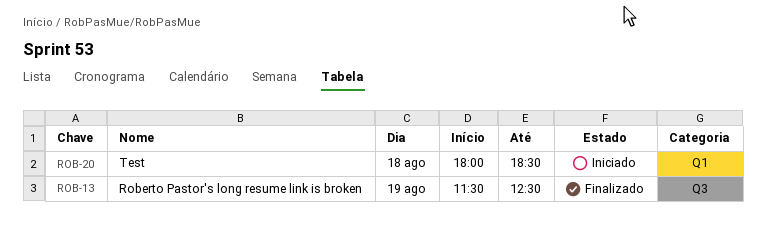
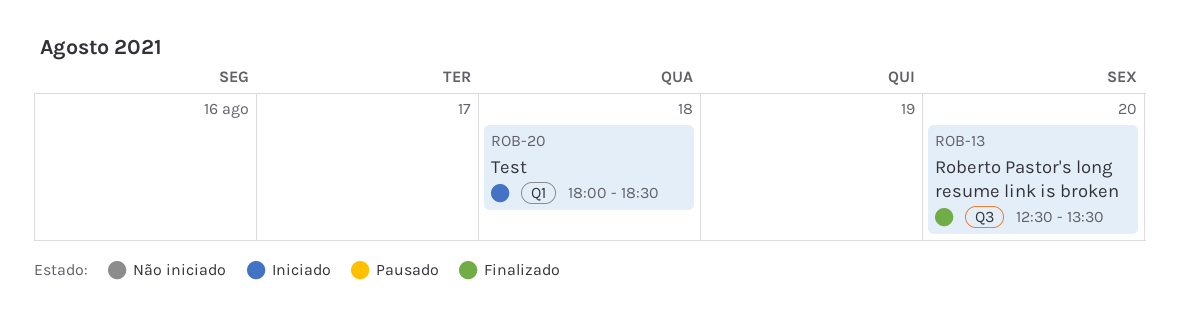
ROB-13, day: Aug 19 -> Aug 20
ROB-13, begins: 11:30 -> 12:30
ROB-13, ends: 12:30 -> 13:30

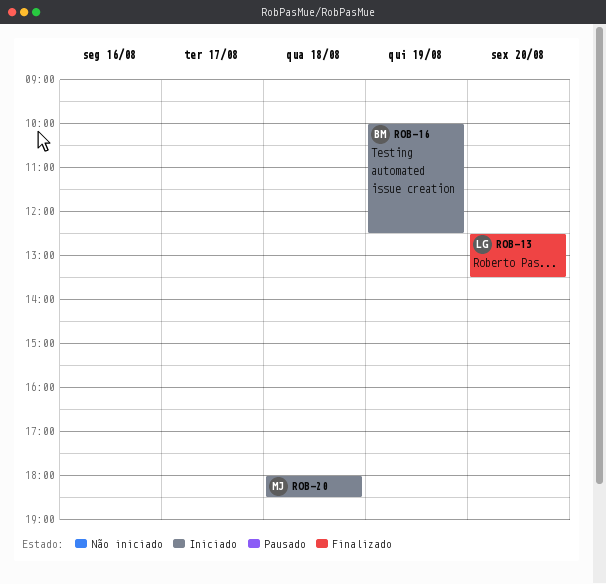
ROB-16: none -> present

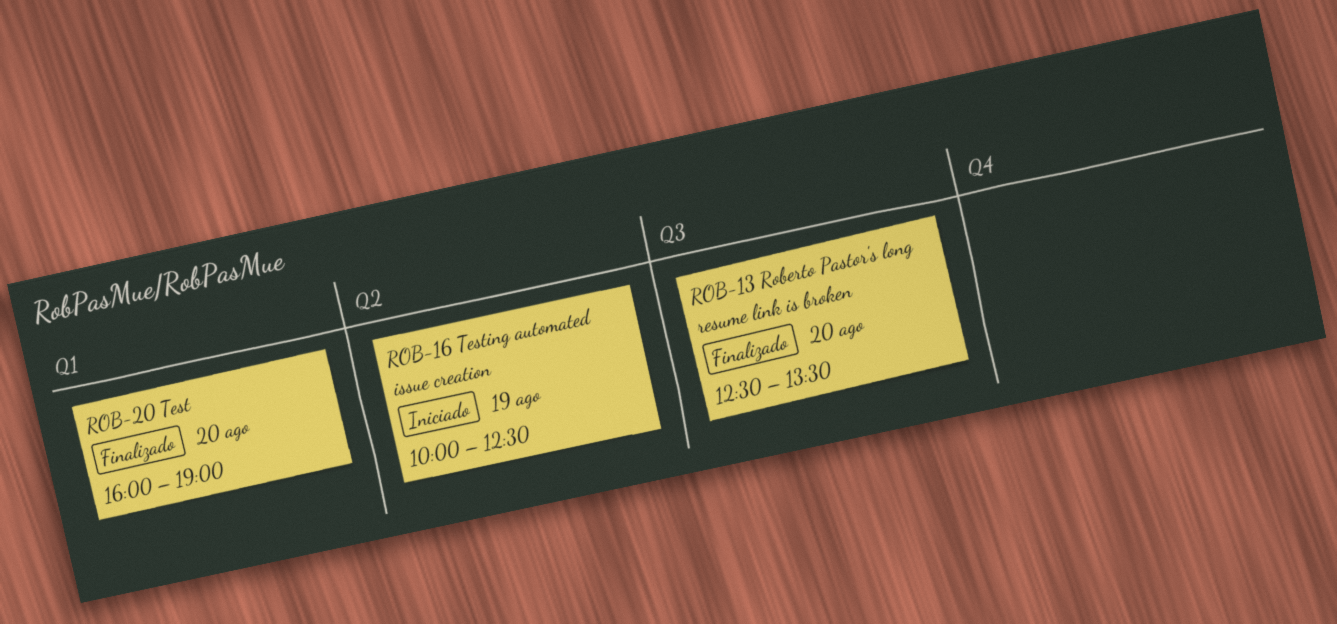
ROB-20, status: Iniciado -> Finalizado
ROB-20, day: Aug 18 -> Aug 20
ROB-20, begins: 18:00 -> 16:00
ROB-20, ends: 18:30 -> 19:00

